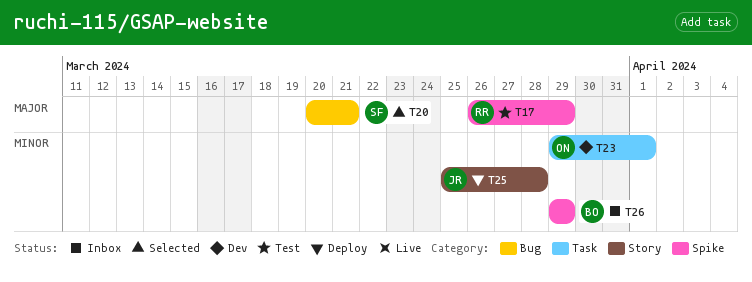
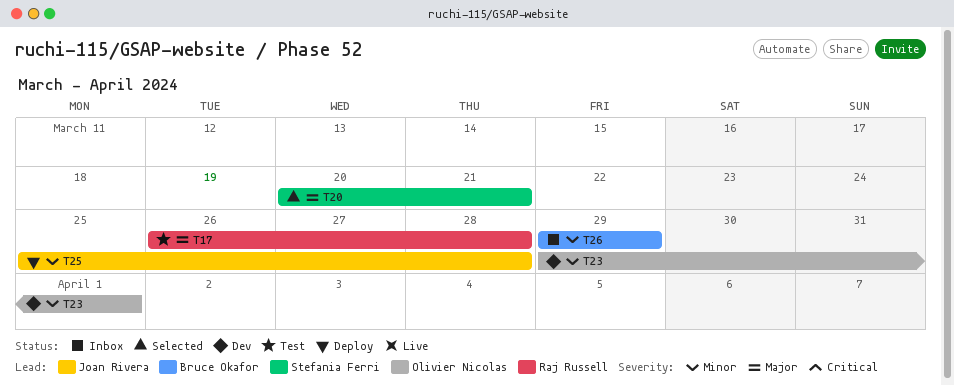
T17, due: Mar 29 -> Mar 28

